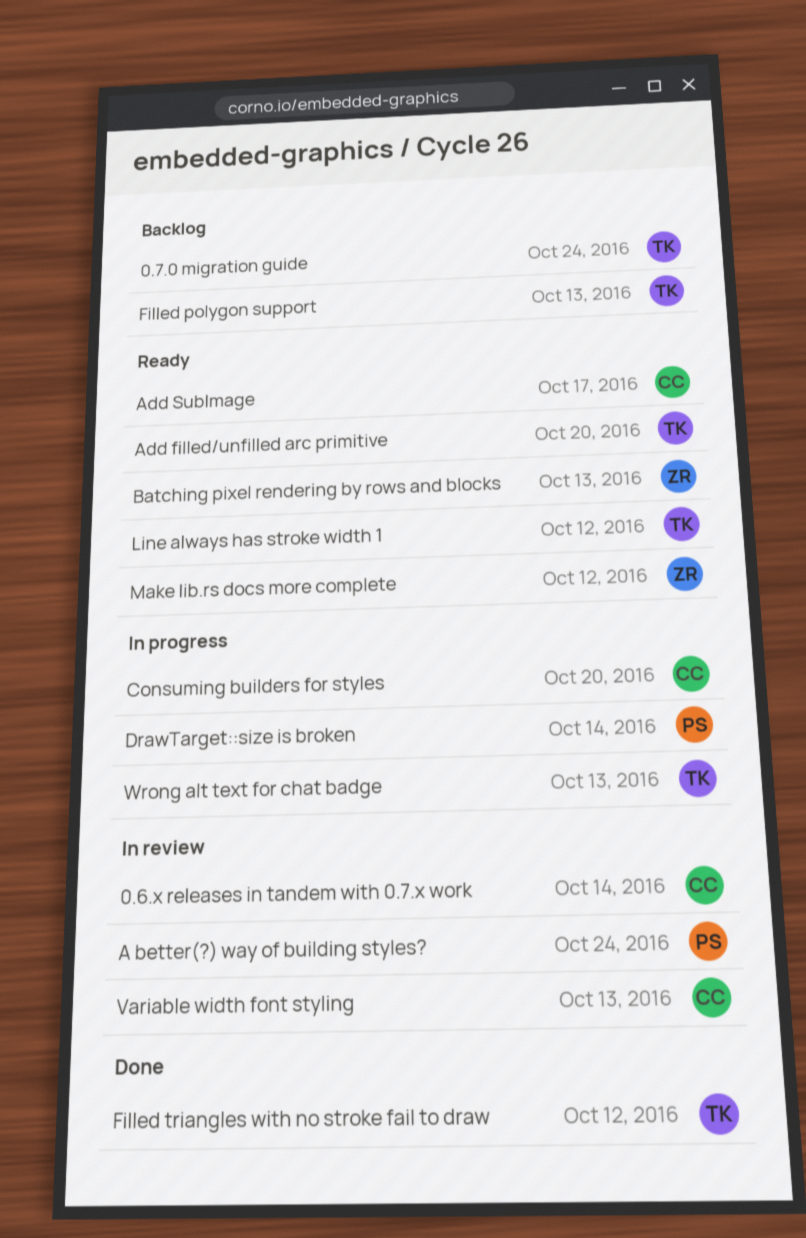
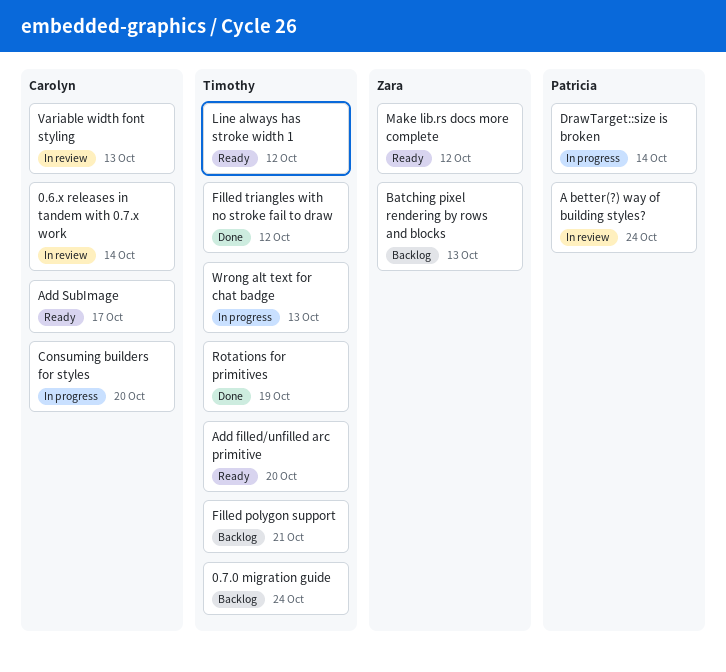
Batching pixel rendering by rows and blocks, status: Ready -> Backlog
Filled polygon support, due: Oct 13 -> Oct 21
Rotations for primitives: none -> present

